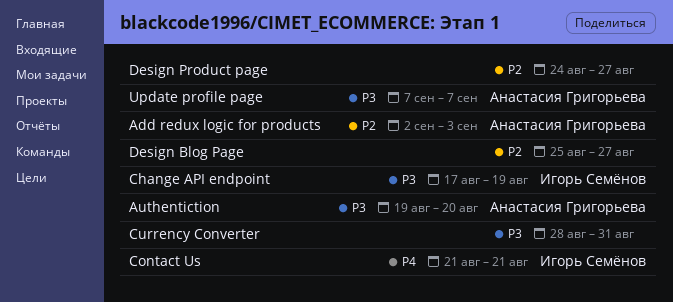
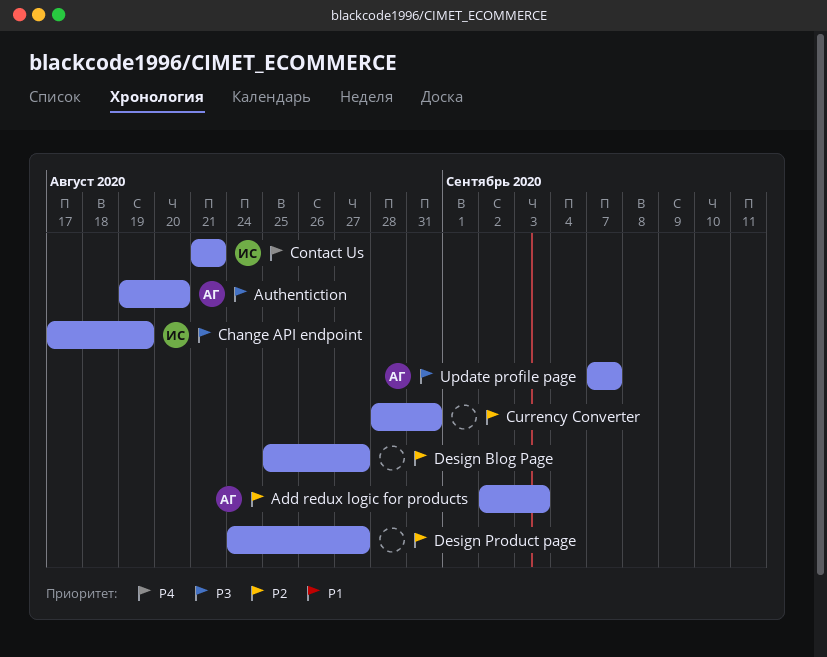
Currency Converter, priority: P3 -> P2

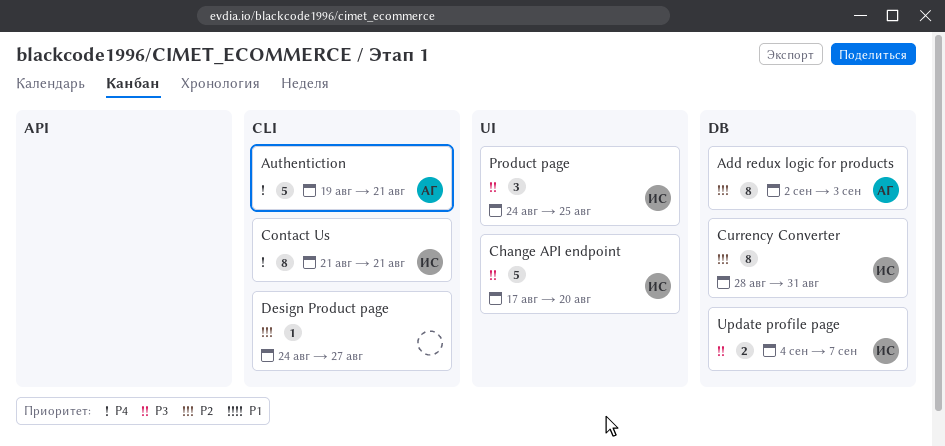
Authentiction, priority: P3 -> P4
Authentiction, due: Aug 20 -> Aug 21
Change API endpoint, due: Aug 19 -> Aug 20
Currency Converter, owner: none -> ИС
Design Blog Page: present -> none
Product page: none -> present
Update profile page, owner: АГ -> ИС
Update profile page, start: Sep 7 -> Sep 4

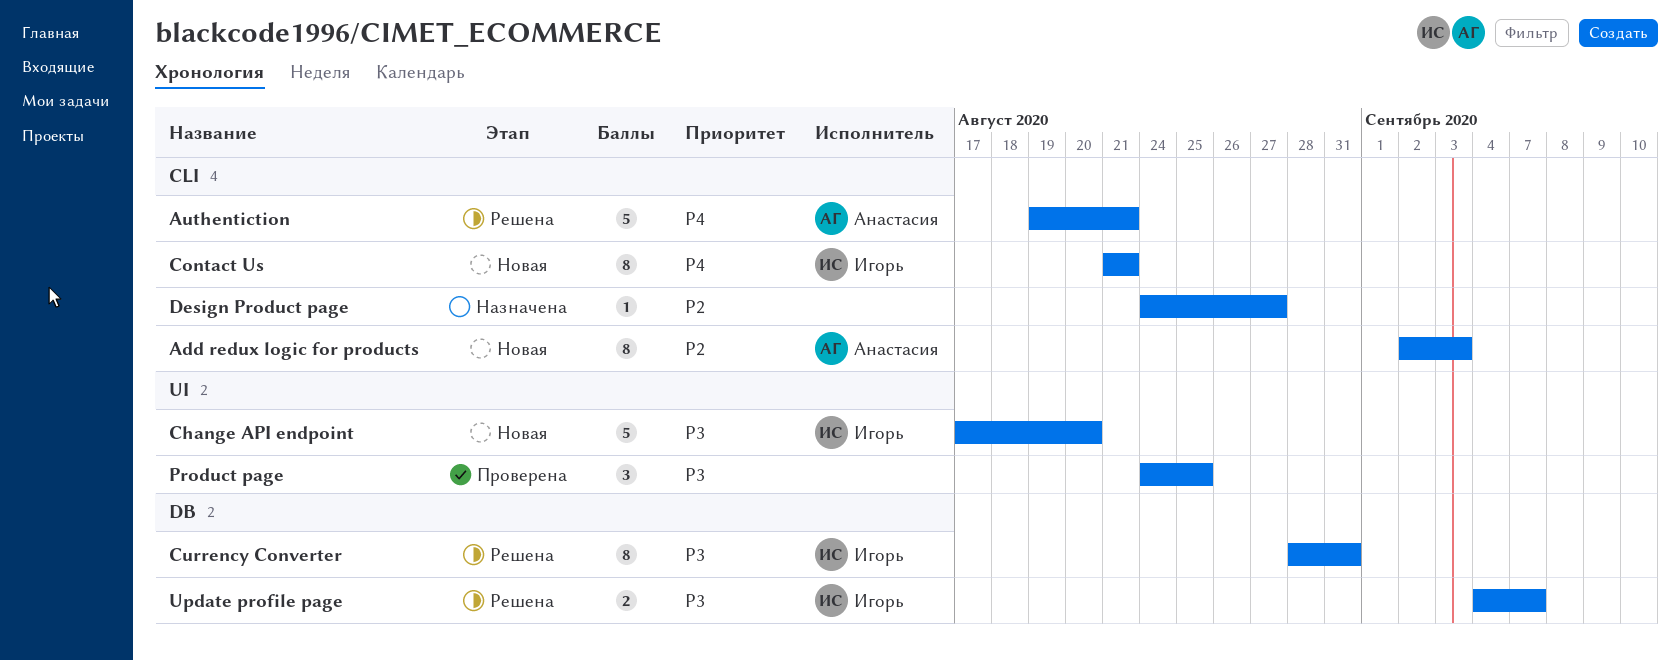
Add redux logic for products, label: DB -> CLI
Currency Converter, priority: P2 -> P3
Product page, owner: Игорь -> none

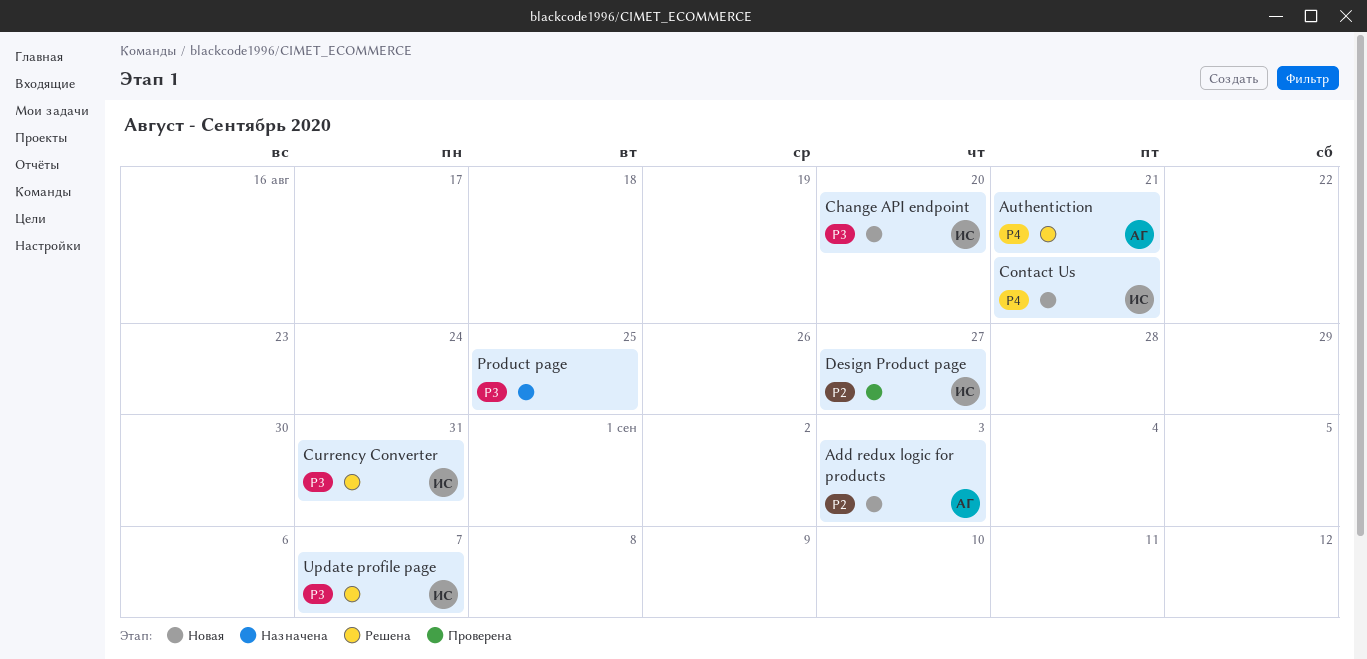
Design Product page, status: Назначена -> Проверена
Design Product page, owner: none -> Игорь
Product page, status: Проверена -> Назначена

